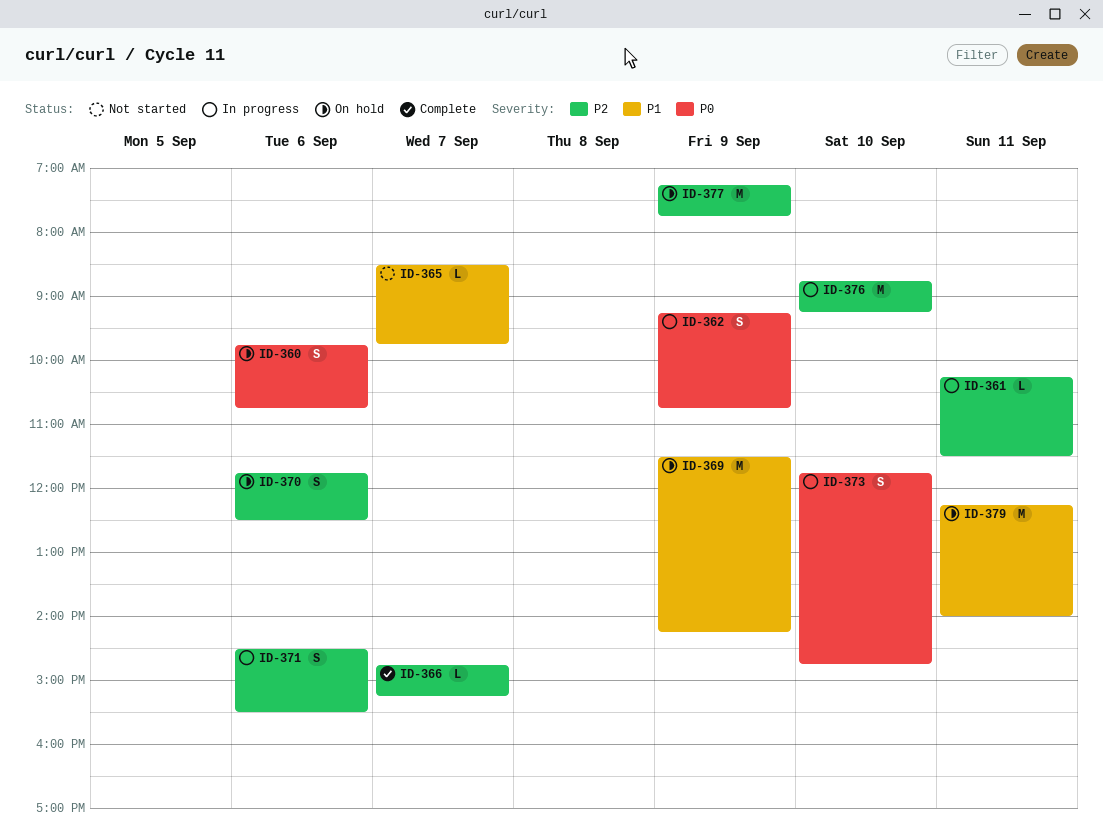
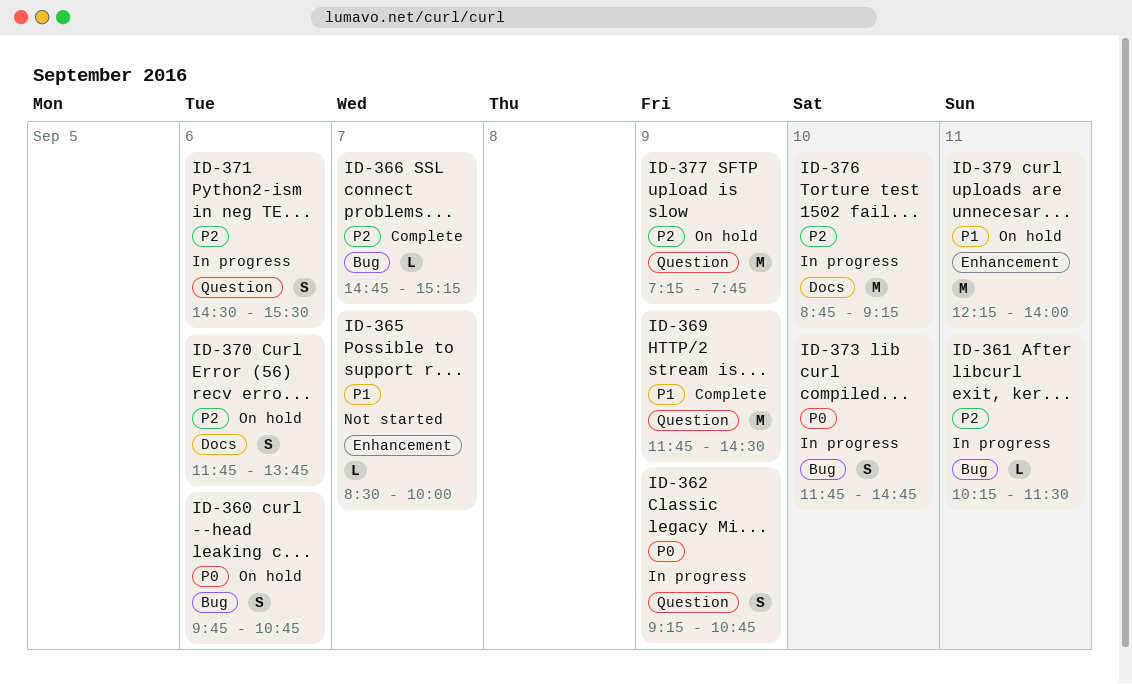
ID-365, ends: 09:45 -> 10:00
ID-369, status: On hold -> Complete
ID-369, begins: 11:30 -> 11:45
ID-369, ends: 14:15 -> 14:30
ID-370, ends: 12:30 -> 13:45

